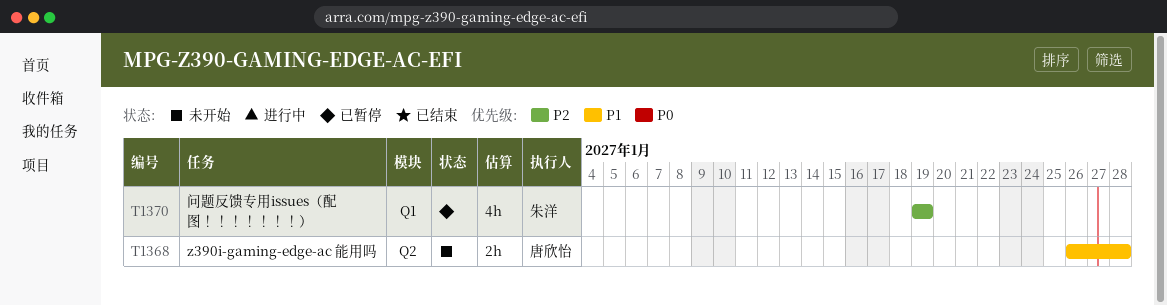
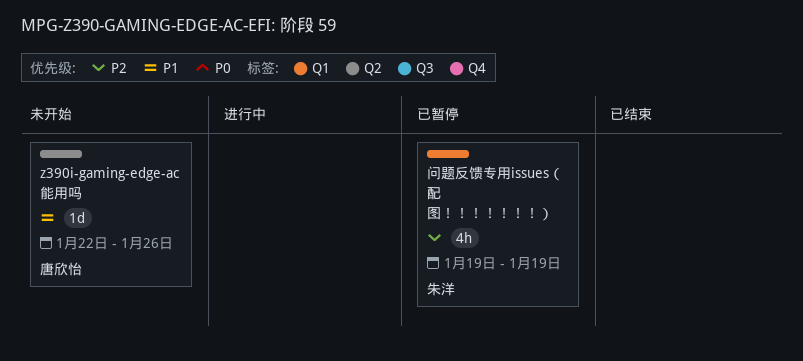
z390i-gaming-edge-ac 能用吗, estimate: 2h -> 1d
z390i-gaming-edge-ac 能用吗, start: Jan 26 -> Jan 22
z390i-gaming-edge-ac 能用吗, due: Jan 28 -> Jan 26

